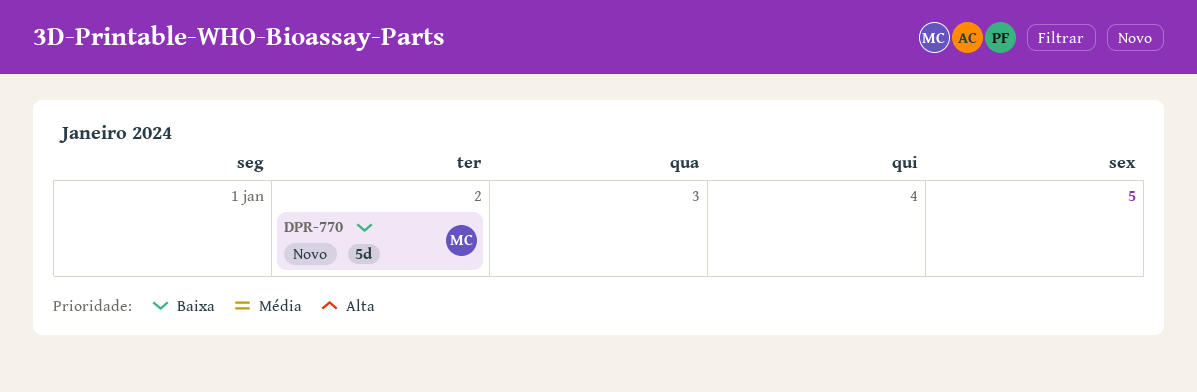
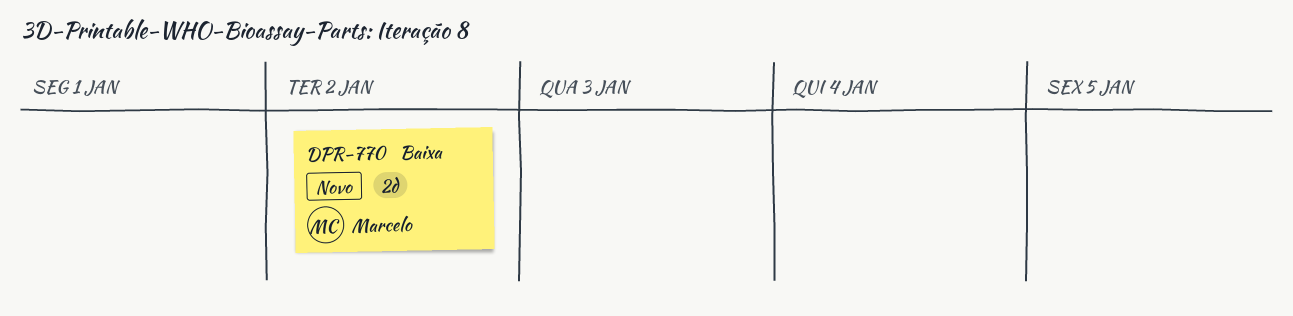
DPR-770, estimate: 5d -> 2d

